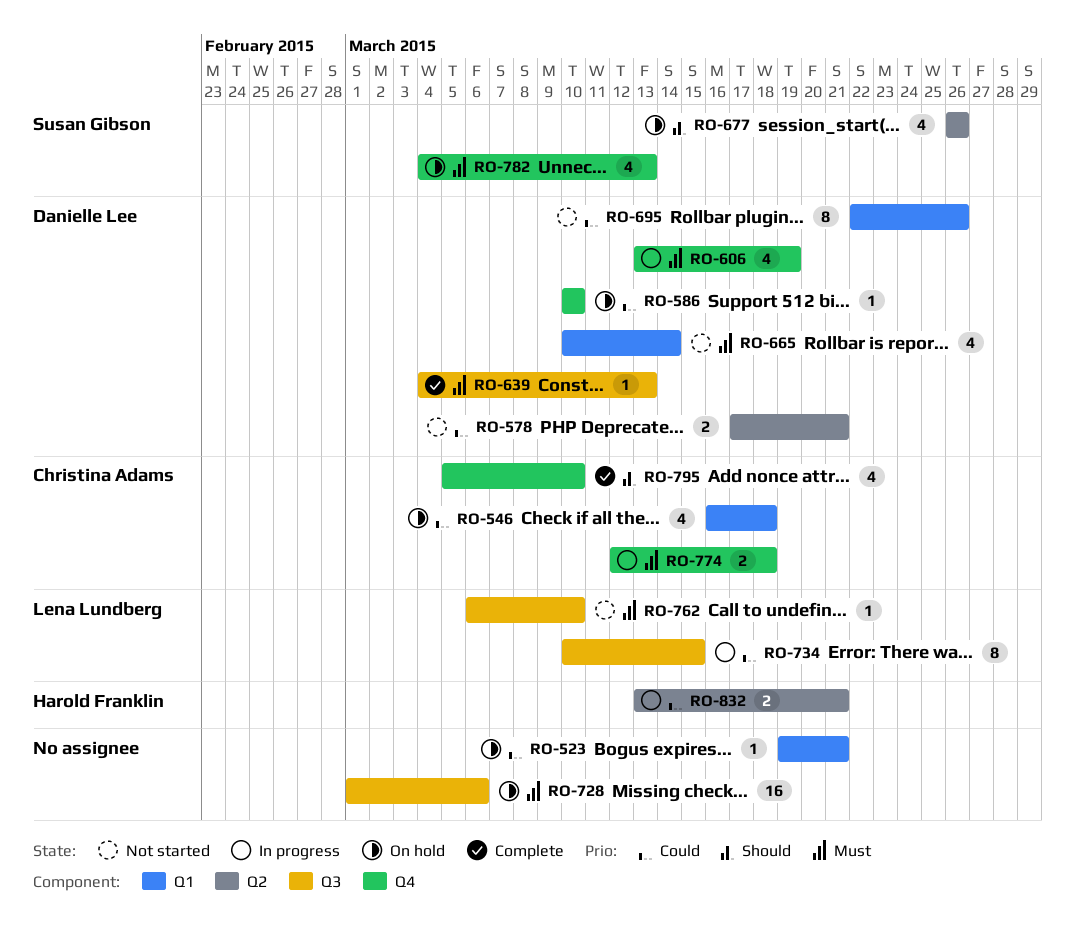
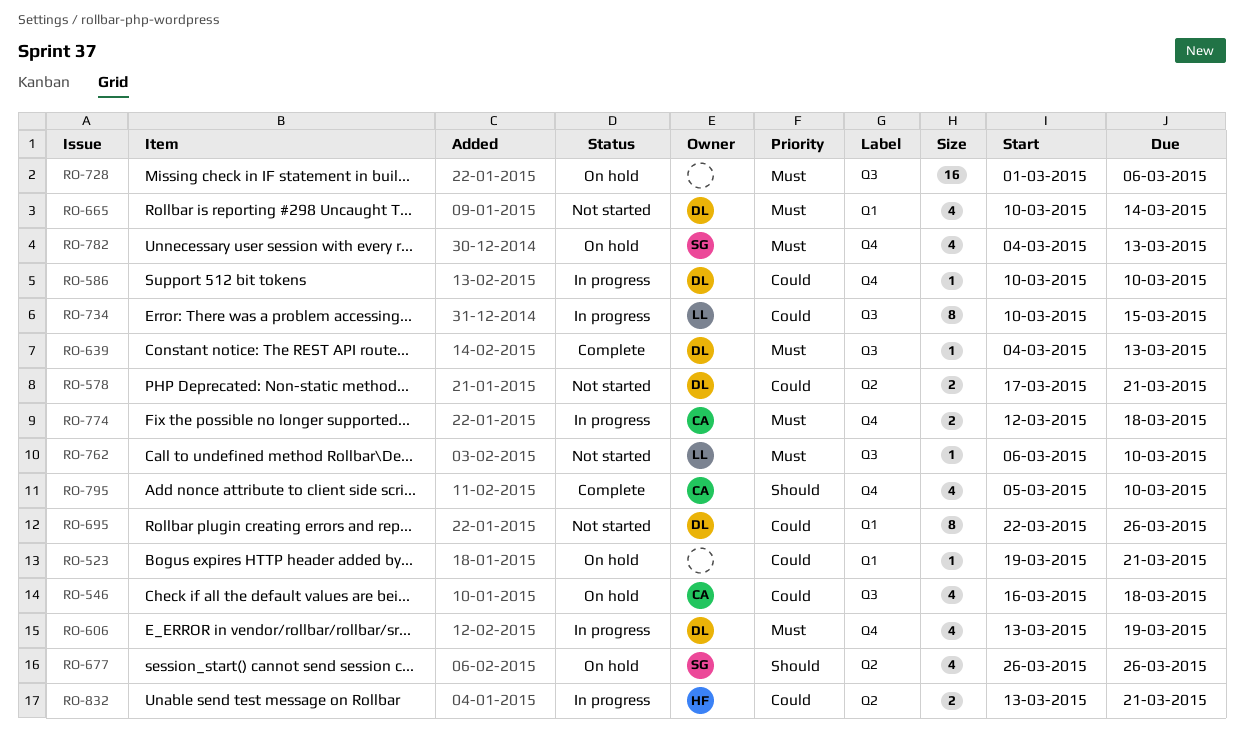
RO-546, label: Q1 -> Q3
RO-586, status: On hold -> In progress

